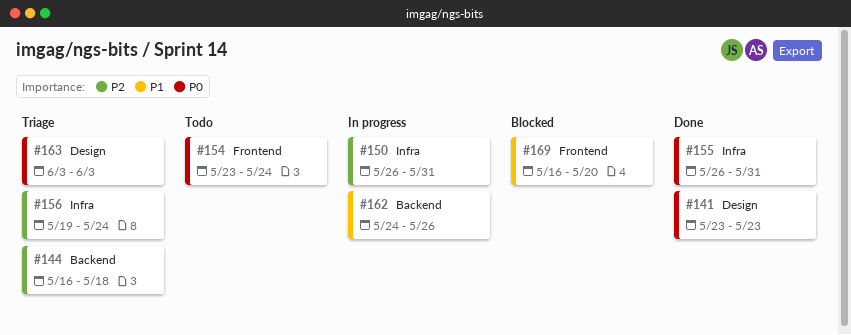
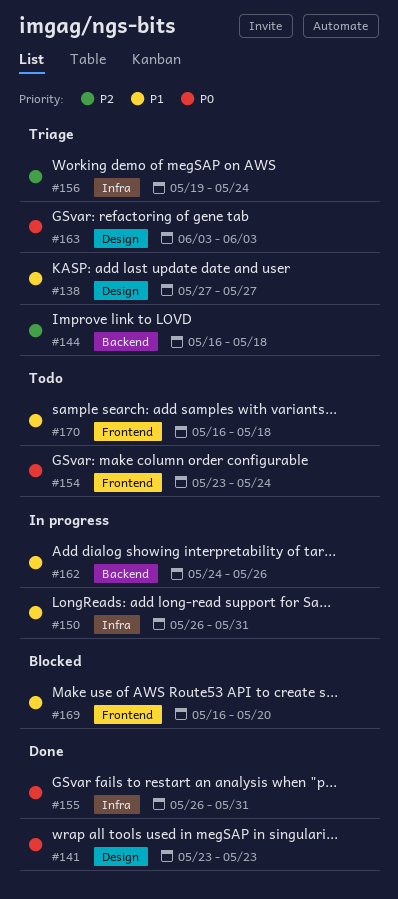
#138: none -> present
#150, priority: P2 -> P1
#170: none -> present

